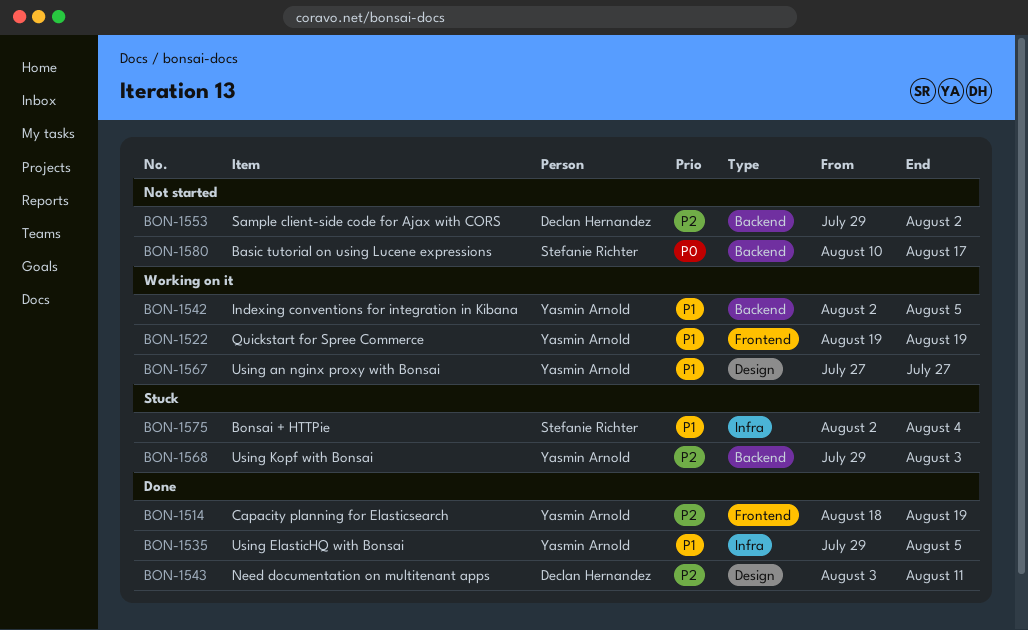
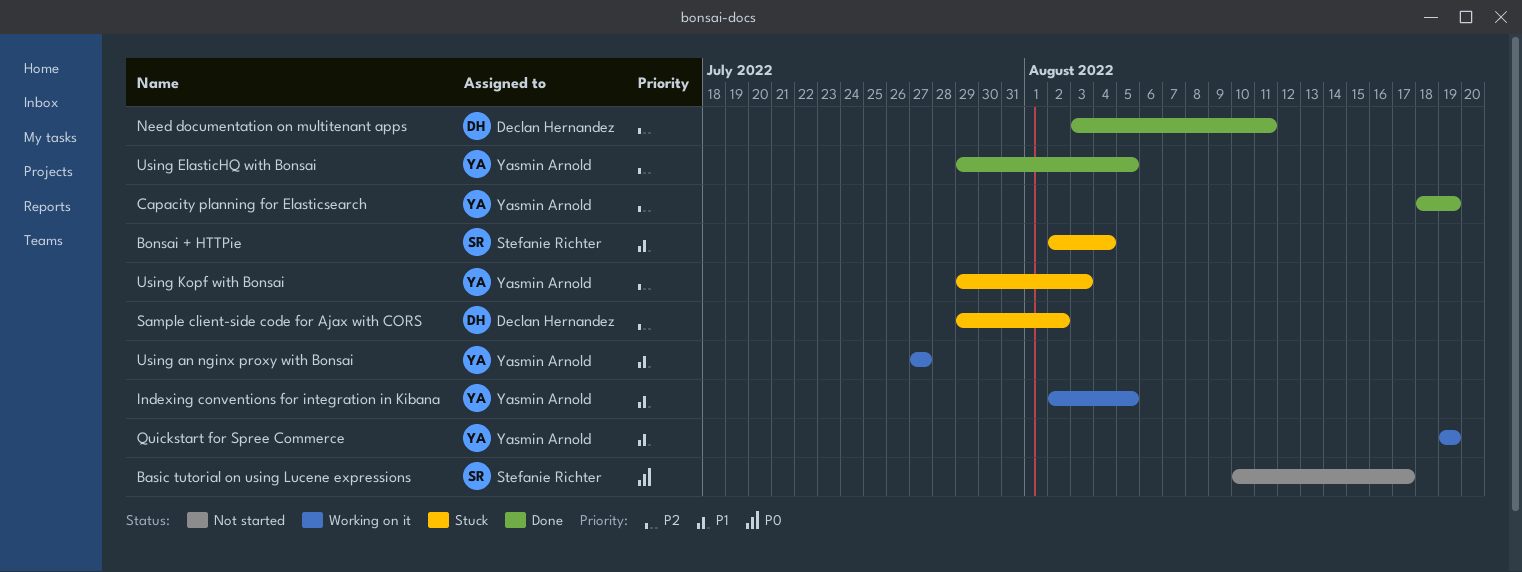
Sample client-side code for Ajax with CORS, status: Not started -> Stuck
Using ElasticHQ with Bonsai, priority: P1 -> P2

